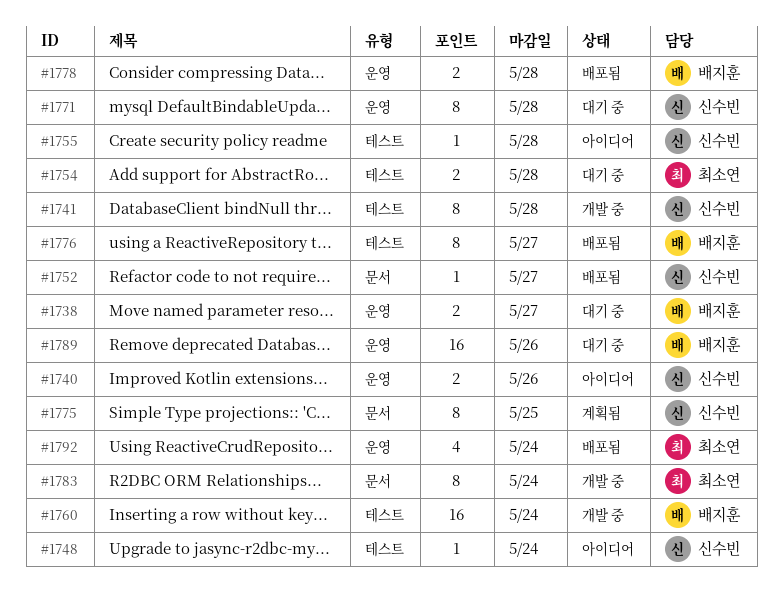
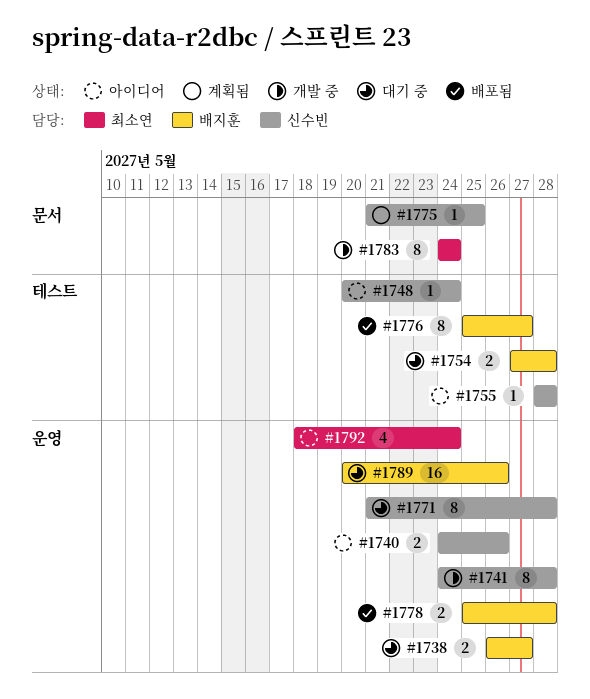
#1741, label: 테스트 -> 운영
#1752: present -> none
#1754, owner: 최소연 -> 배지훈
#1760: present -> none
#1775, estimate: 8 -> 1
#1792, status: 배포됨 -> 아이디어

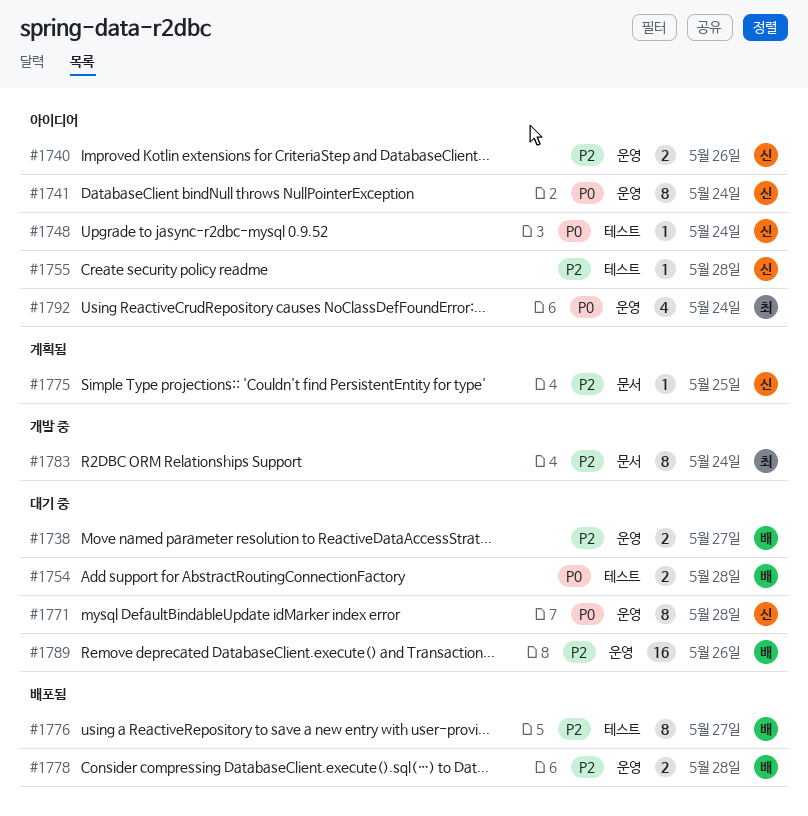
#1741, status: 개발 중 -> 아이디어
#1741, due: May 28 -> May 24

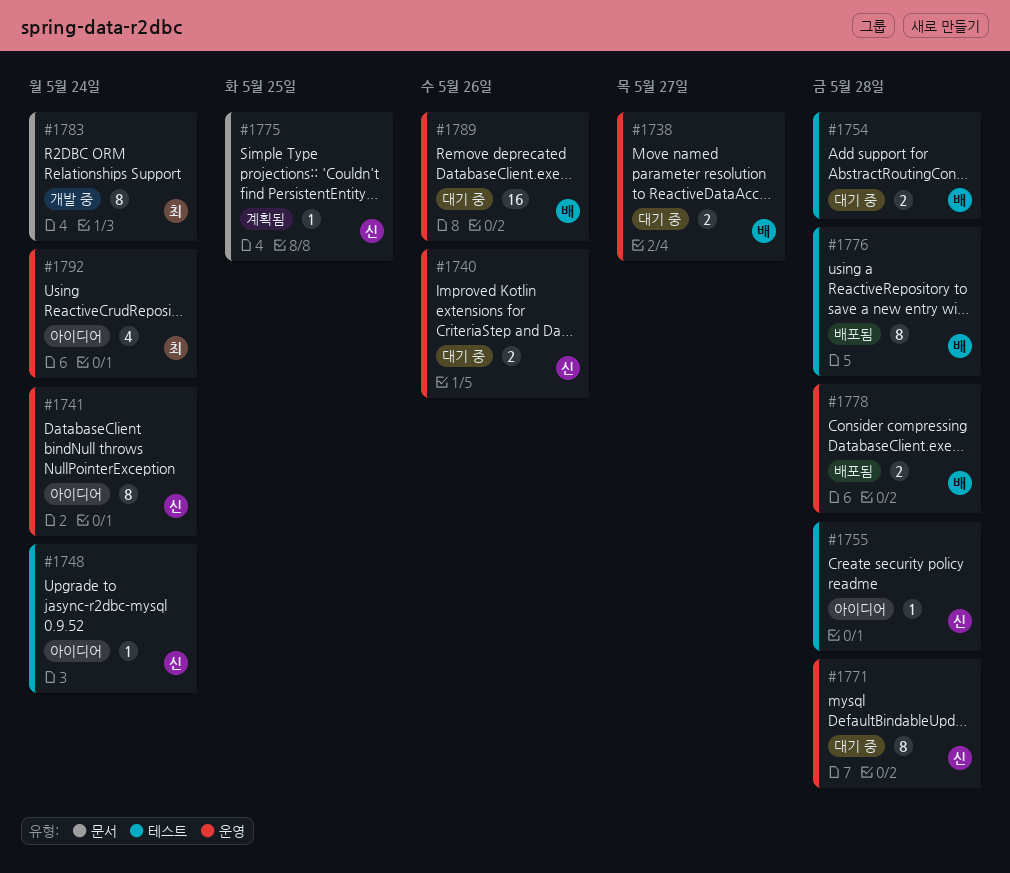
#1740, status: 아이디어 -> 대기 중
#1776, due: May 27 -> May 28

